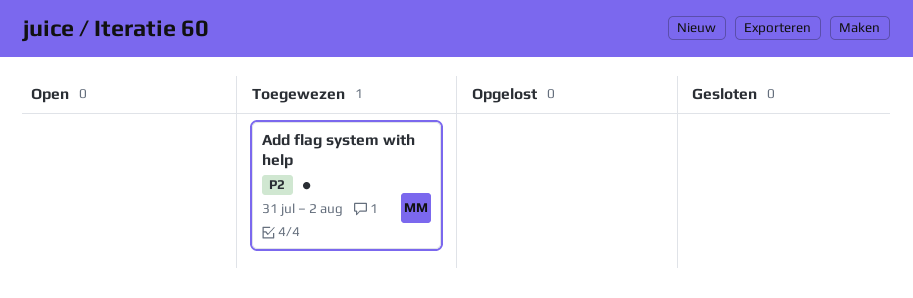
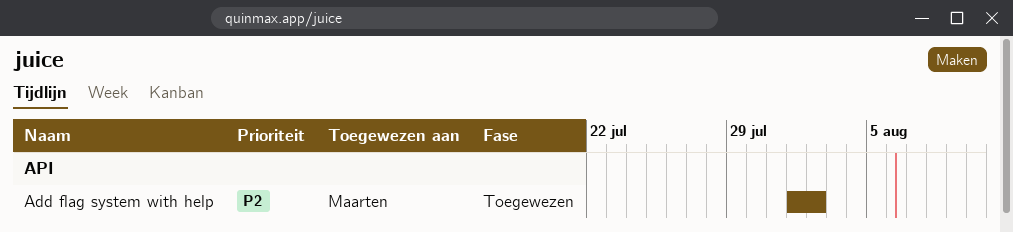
Add flag system with help, start: Jul 31 -> Aug 1

